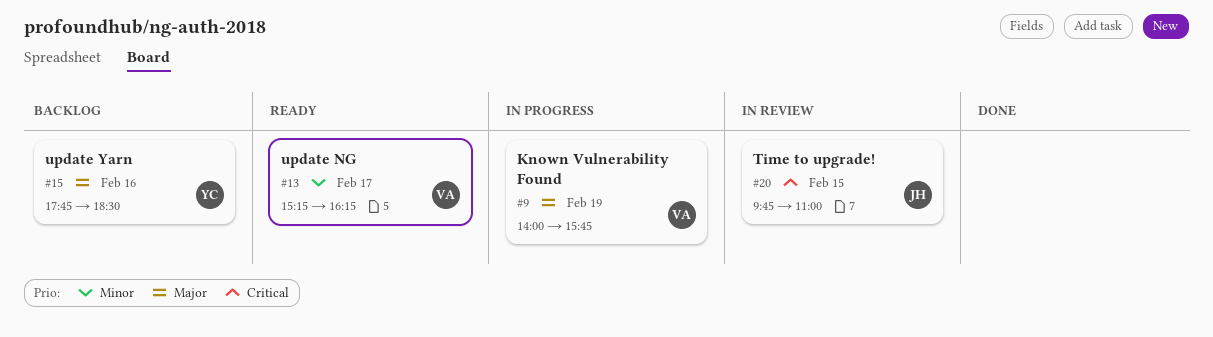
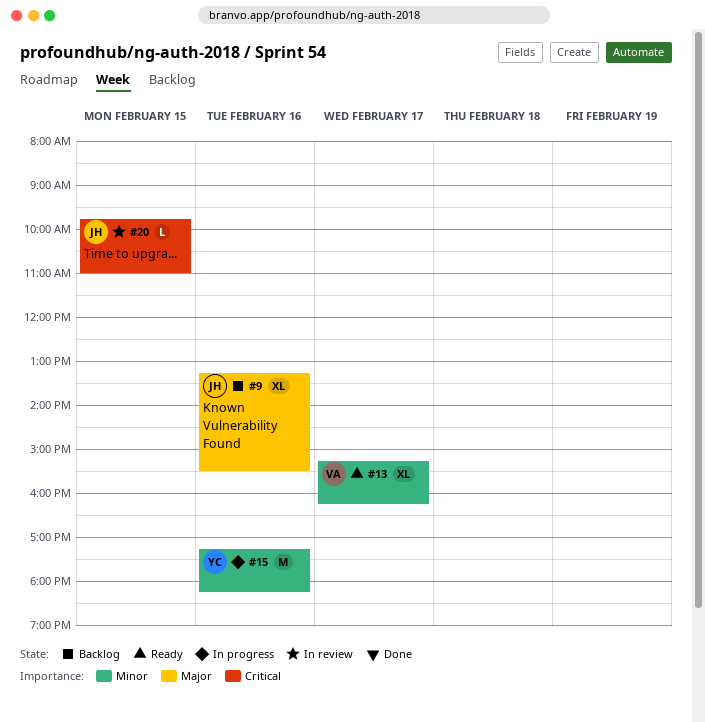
#9, status: In progress -> Backlog
#9, owner: VA -> JH
#9, day: Feb 19 -> Feb 16
#9, begins: 14:00 -> 13:15
#9, ends: 15:45 -> 15:30
#15, status: Backlog -> In progress
#15, priority: Major -> Minor
#15, begins: 17:45 -> 17:15
#15, ends: 18:30 -> 18:15

